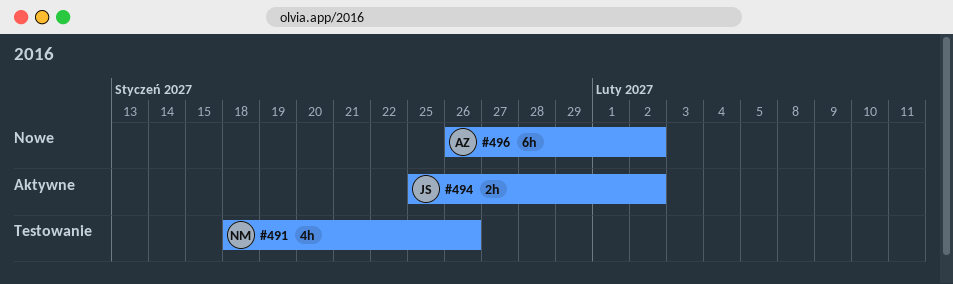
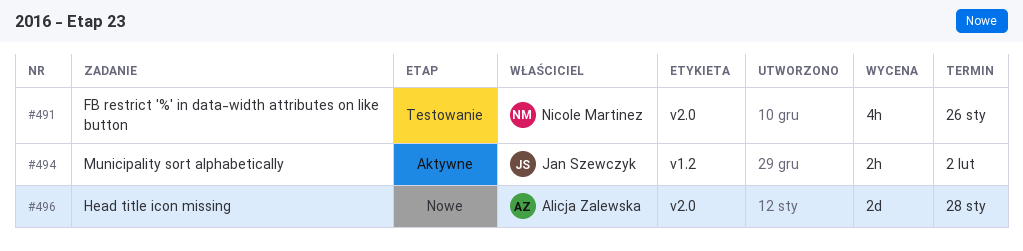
#496, estimate: 6h -> 2d
#496, due: Feb 2 -> Jan 28

